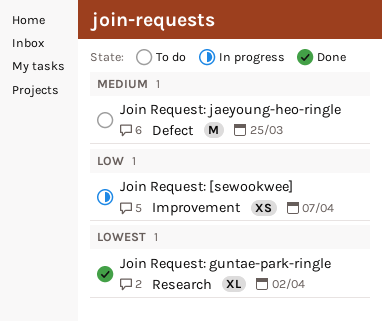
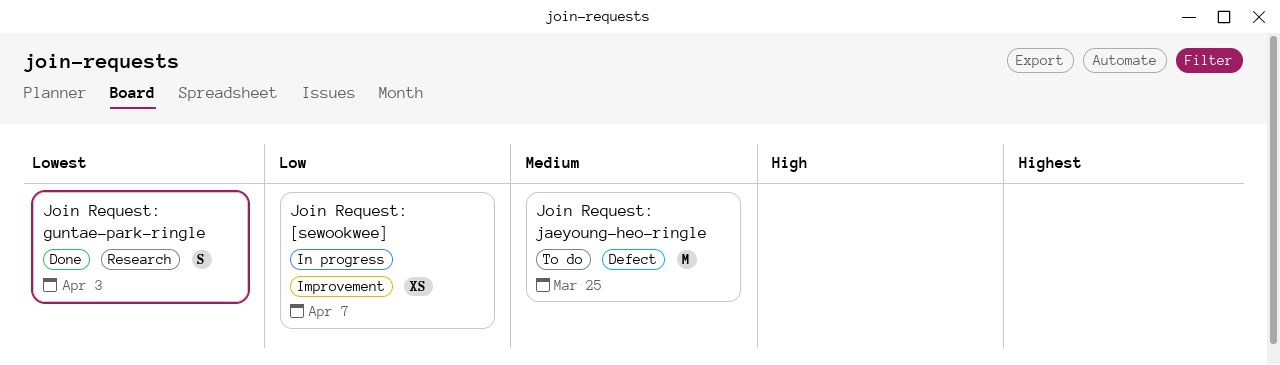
Join Request: guntae-park-ringle, estimate: XL -> S
Join Request: guntae-park-ringle, due: Apr 2 -> Apr 3

